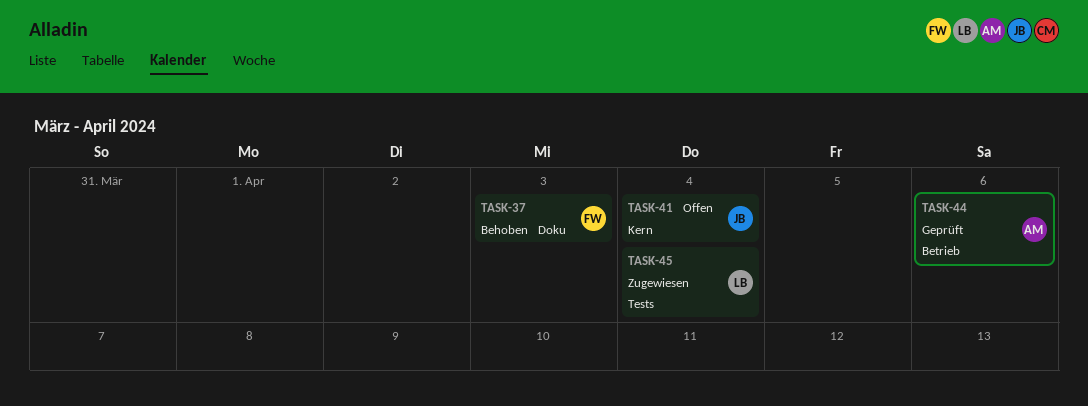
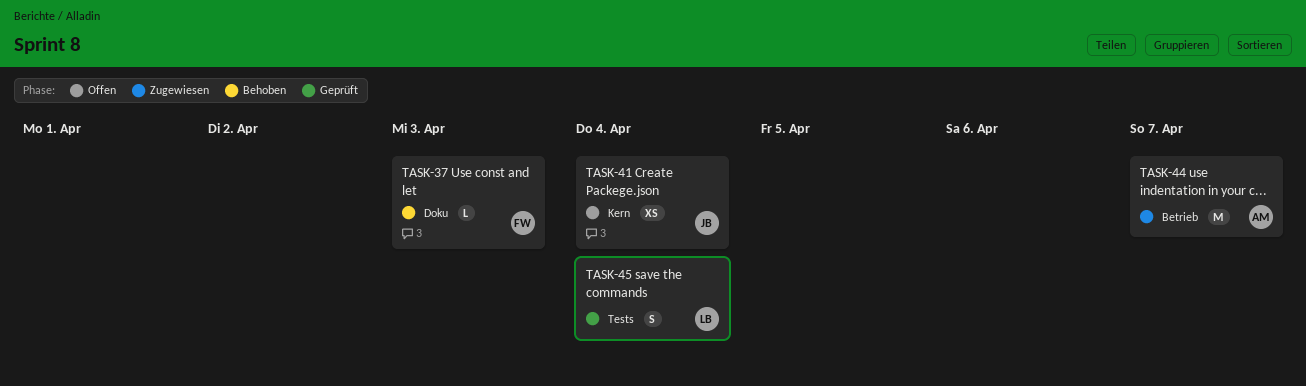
TASK-44, status: Geprüft -> Zugewiesen
TASK-44, due: Apr 6 -> Apr 7
TASK-45, status: Zugewiesen -> Geprüft

